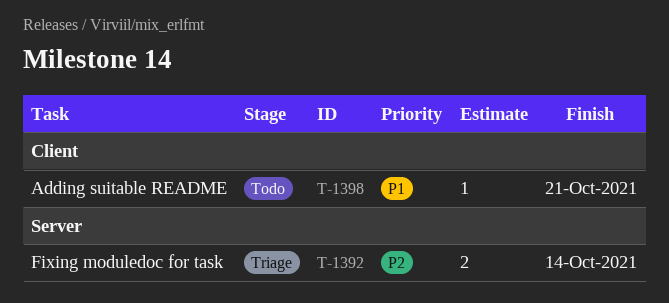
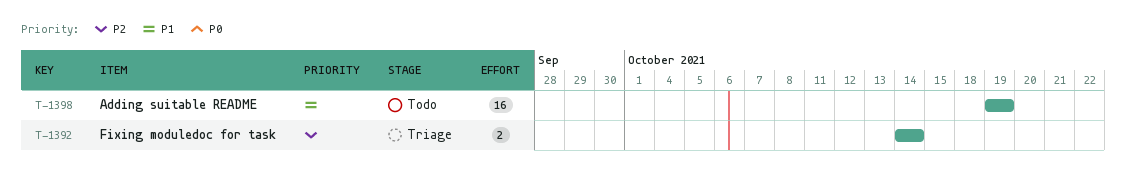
T-1398, estimate: 1 -> 16
T-1398, due: Oct 21 -> Oct 19

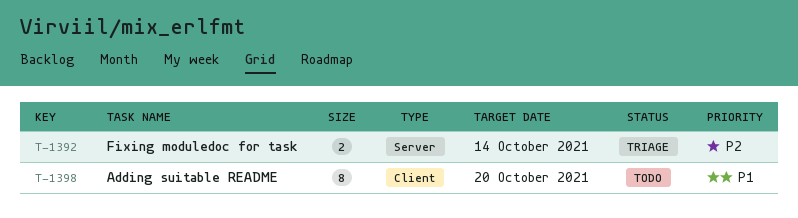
T-1398, estimate: 16 -> 8
T-1398, due: Oct 19 -> Oct 20

